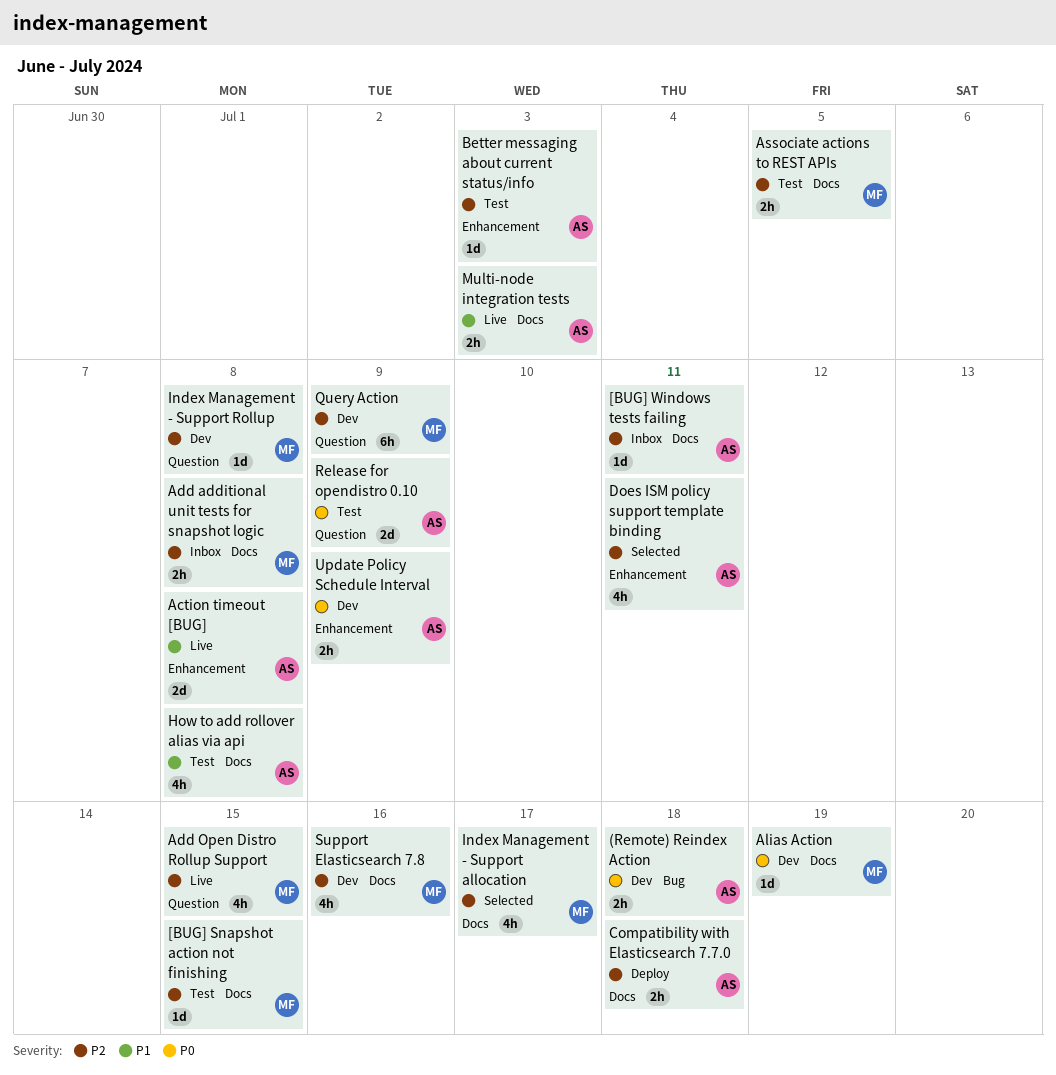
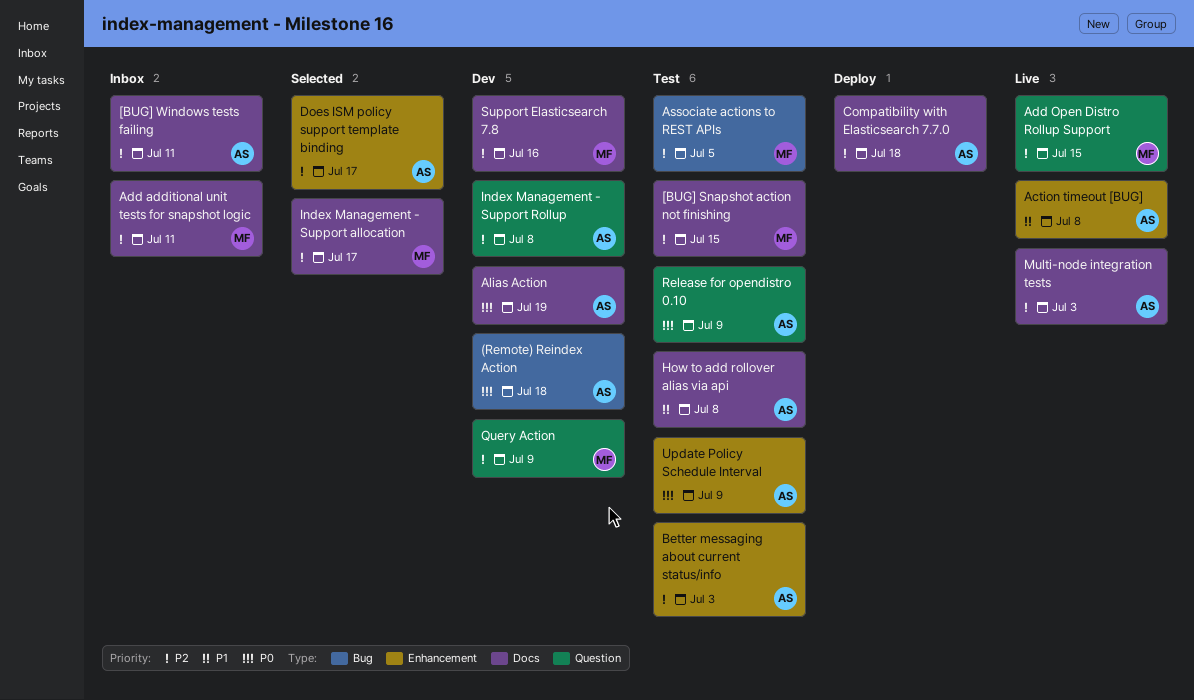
Add additional unit tests for snapshot logic, due: Jul 8 -> Jul 11
Alias Action, owner: MF -> AS
Associate actions to REST APIs, label: Docs -> Bug
Does ISM policy support template binding, due: Jul 11 -> Jul 17
Index Management - Support Rollup, owner: MF -> AS
Multi-node integration tests, priority: P1 -> P2
Update Policy Schedule Interval, status: Dev -> Test

